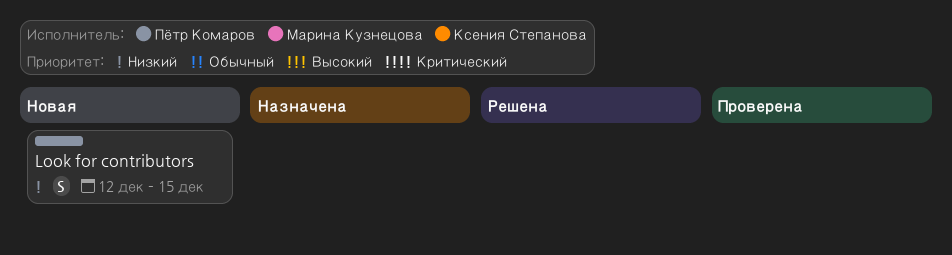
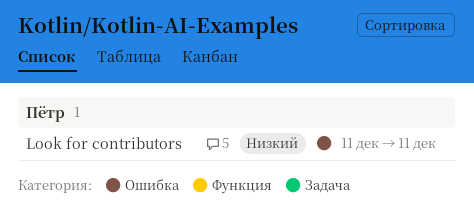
Look for contributors, start: Dec 12 -> Dec 11
Look for contributors, due: Dec 15 -> Dec 11

